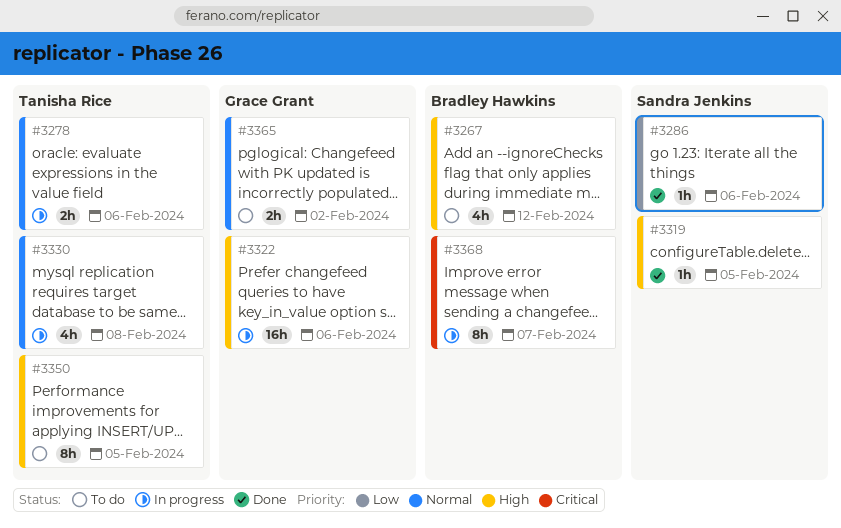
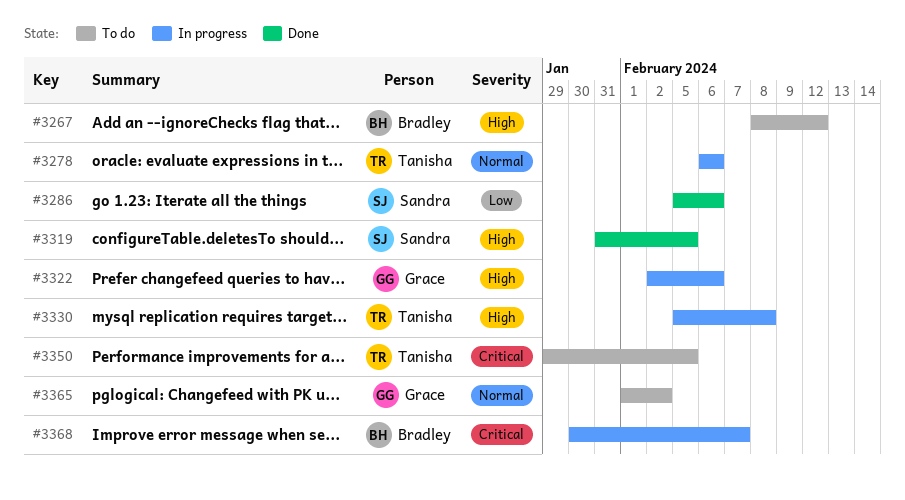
#3330, priority: Normal -> High
#3350, priority: High -> Critical

